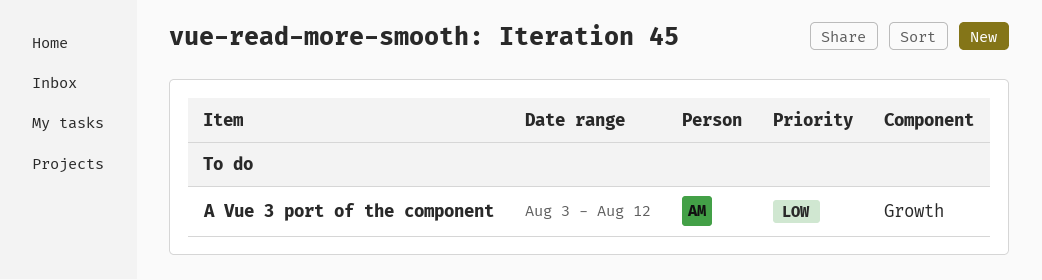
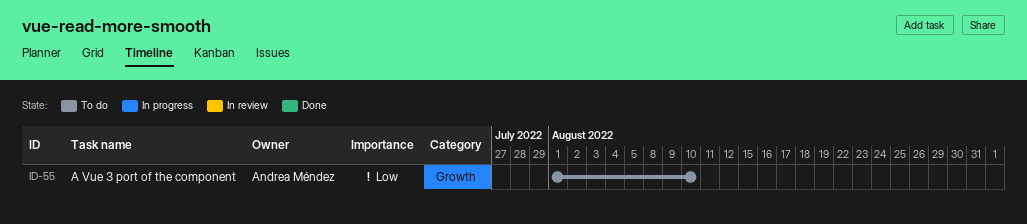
A Vue 3 port of the component, start: Aug 3 -> Aug 1
A Vue 3 port of the component, due: Aug 12 -> Aug 10

